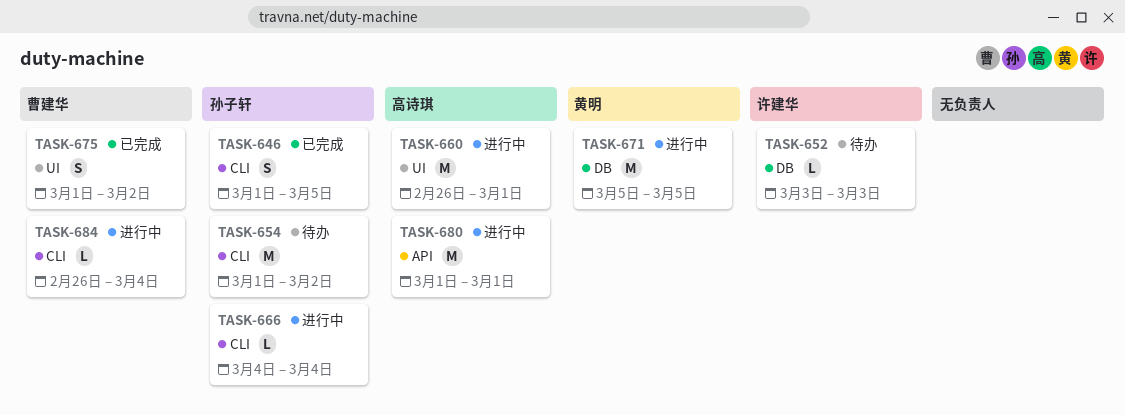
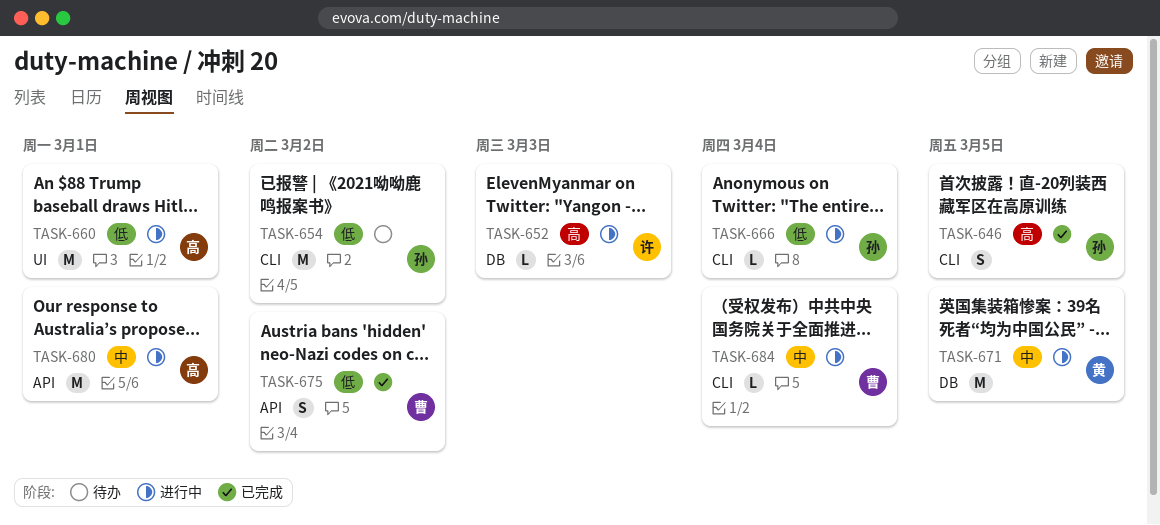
TASK-652, status: 待办 -> 进行中
TASK-675, label: UI -> API

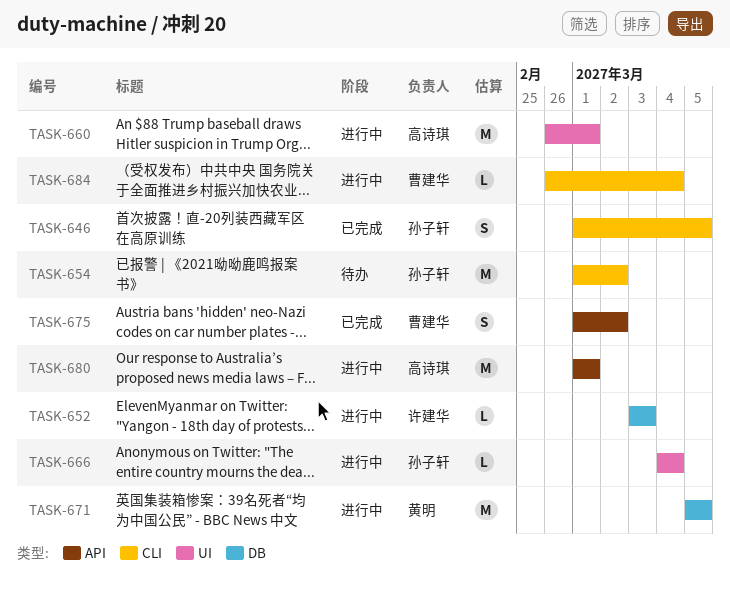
TASK-666, label: CLI -> UI

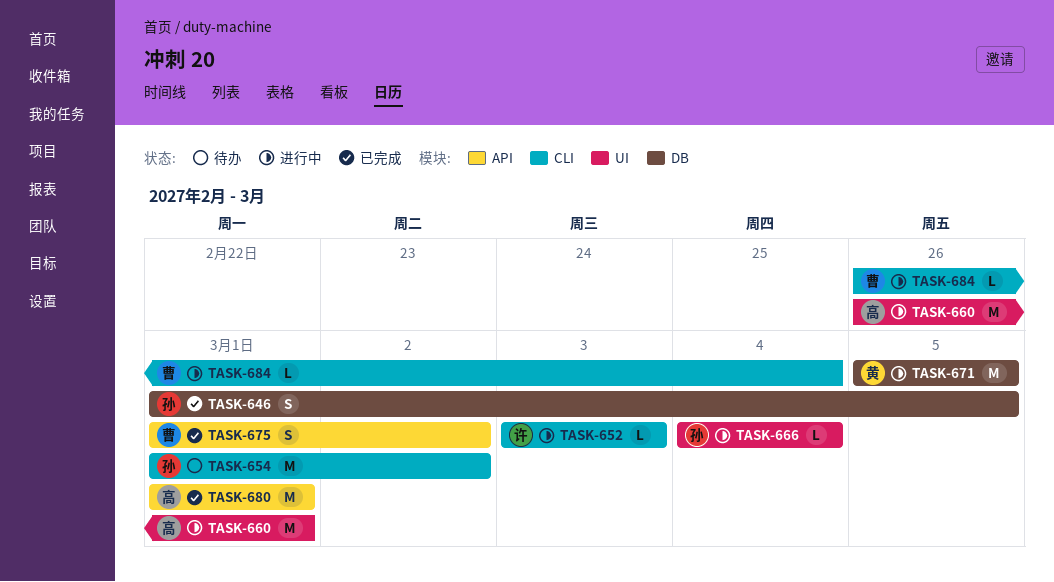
TASK-646, label: CLI -> DB
TASK-652, label: DB -> CLI
TASK-680, status: 进行中 -> 已完成

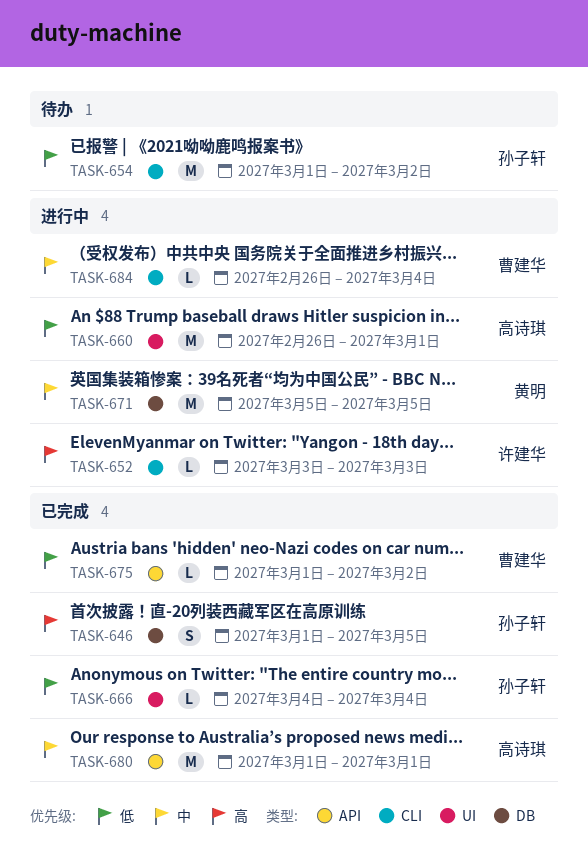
TASK-666, status: 进行中 -> 已完成
TASK-675, estimate: S -> L

